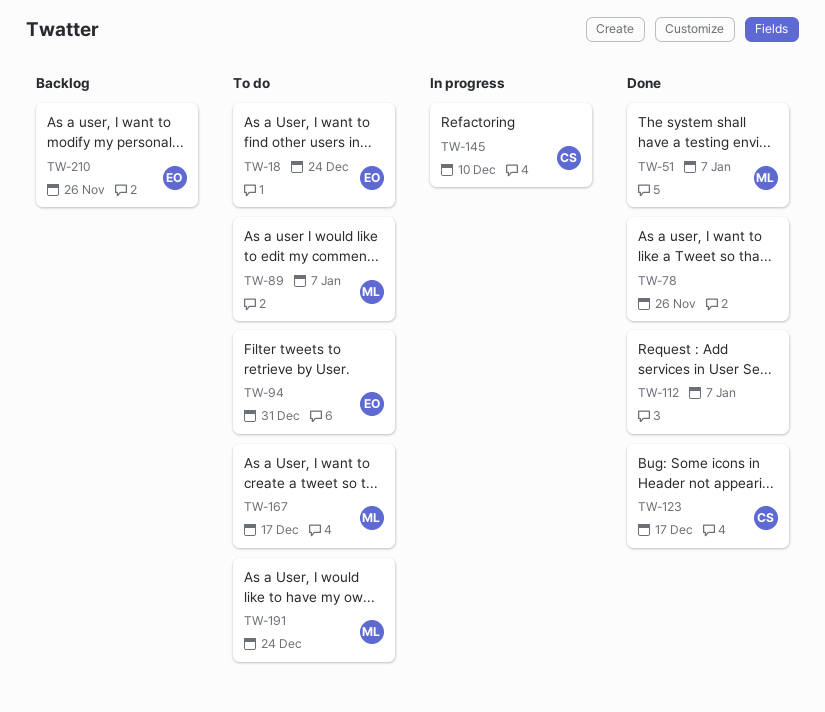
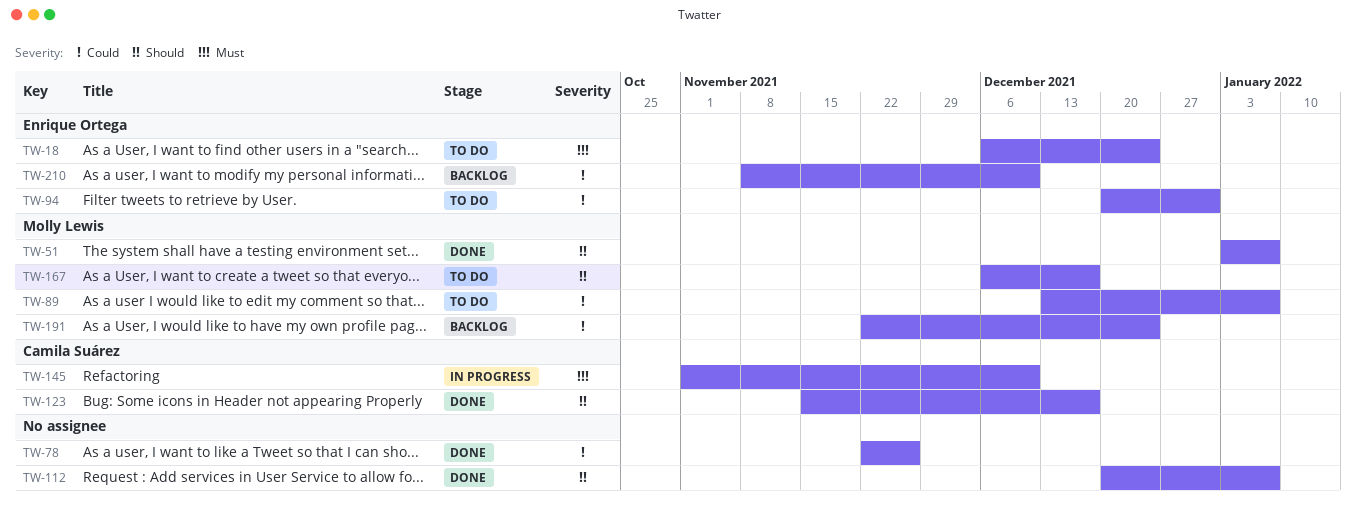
TW-191, status: To do -> Backlog
TW-210, due: Nov 26 -> Dec 10

